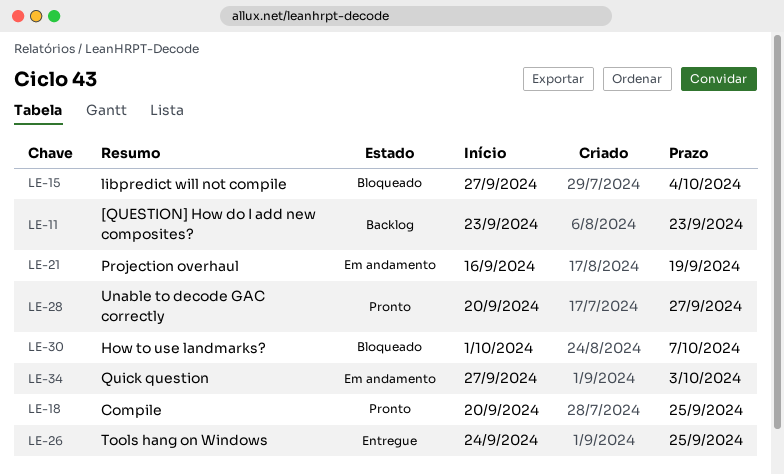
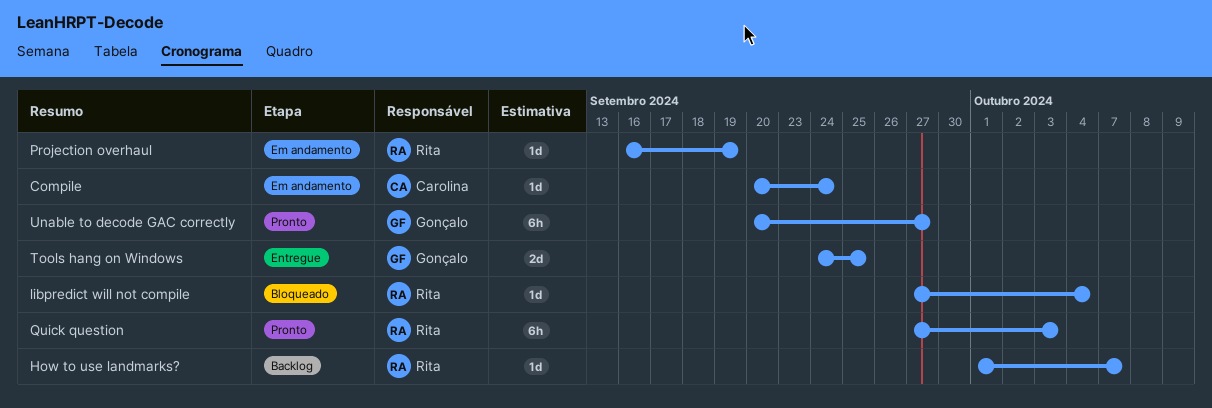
[QUESTION] How do I add new composites?: present -> none
Compile, status: Pronto -> Em andamento
Compile, due: Sep 25 -> Sep 24
How to use landmarks?, status: Bloqueado -> Backlog
Quick question, status: Em andamento -> Pronto

